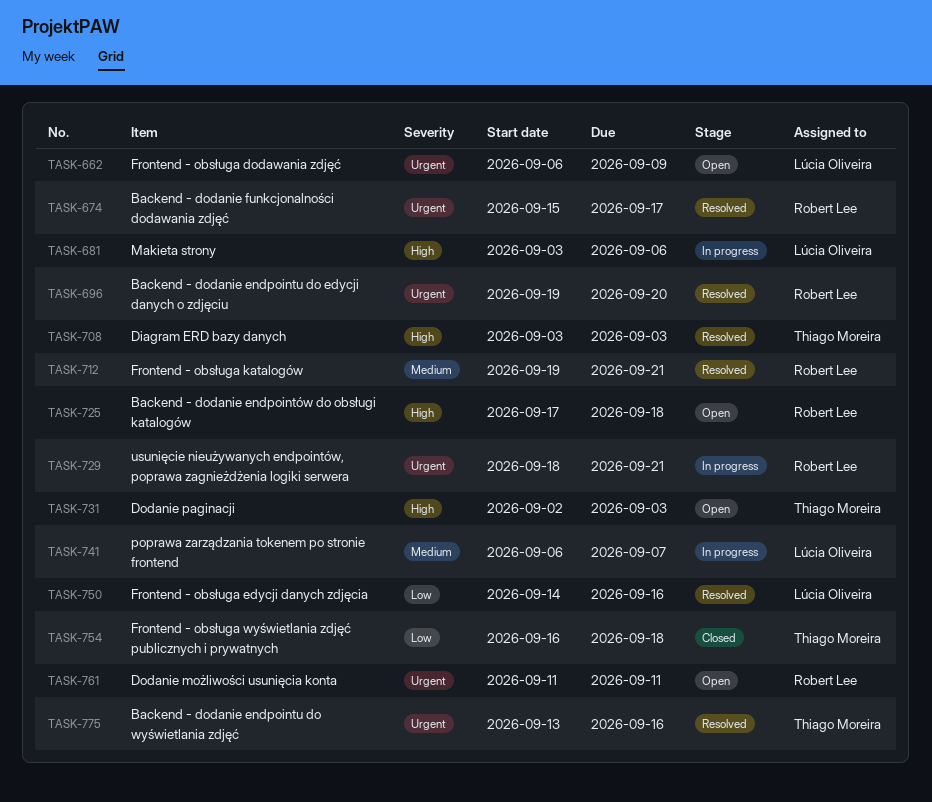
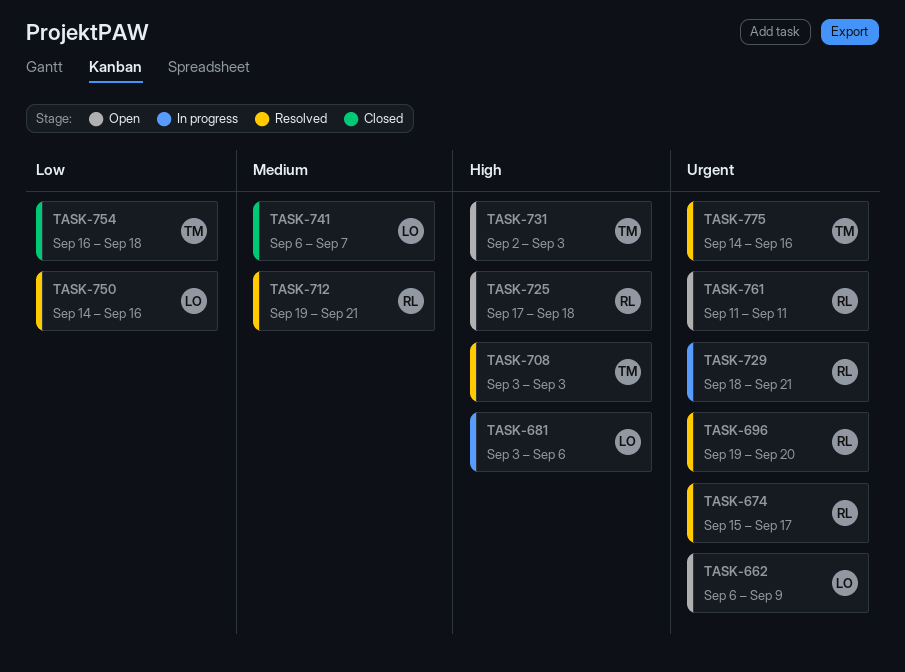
TASK-741, status: In progress -> Closed
TASK-775, start: Sep 13 -> Sep 14

